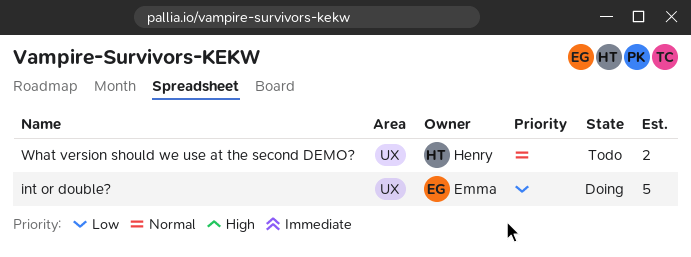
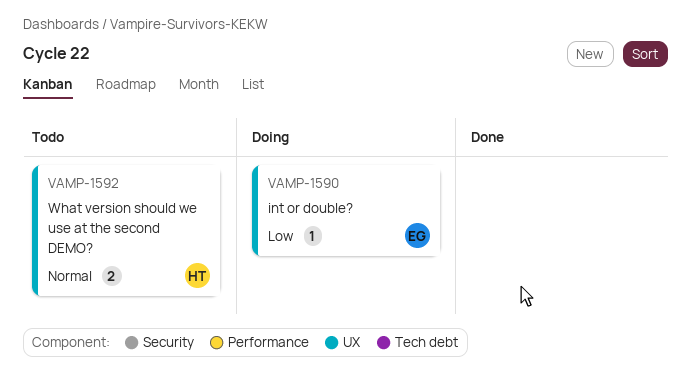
int or double?, estimate: 5 -> 1

